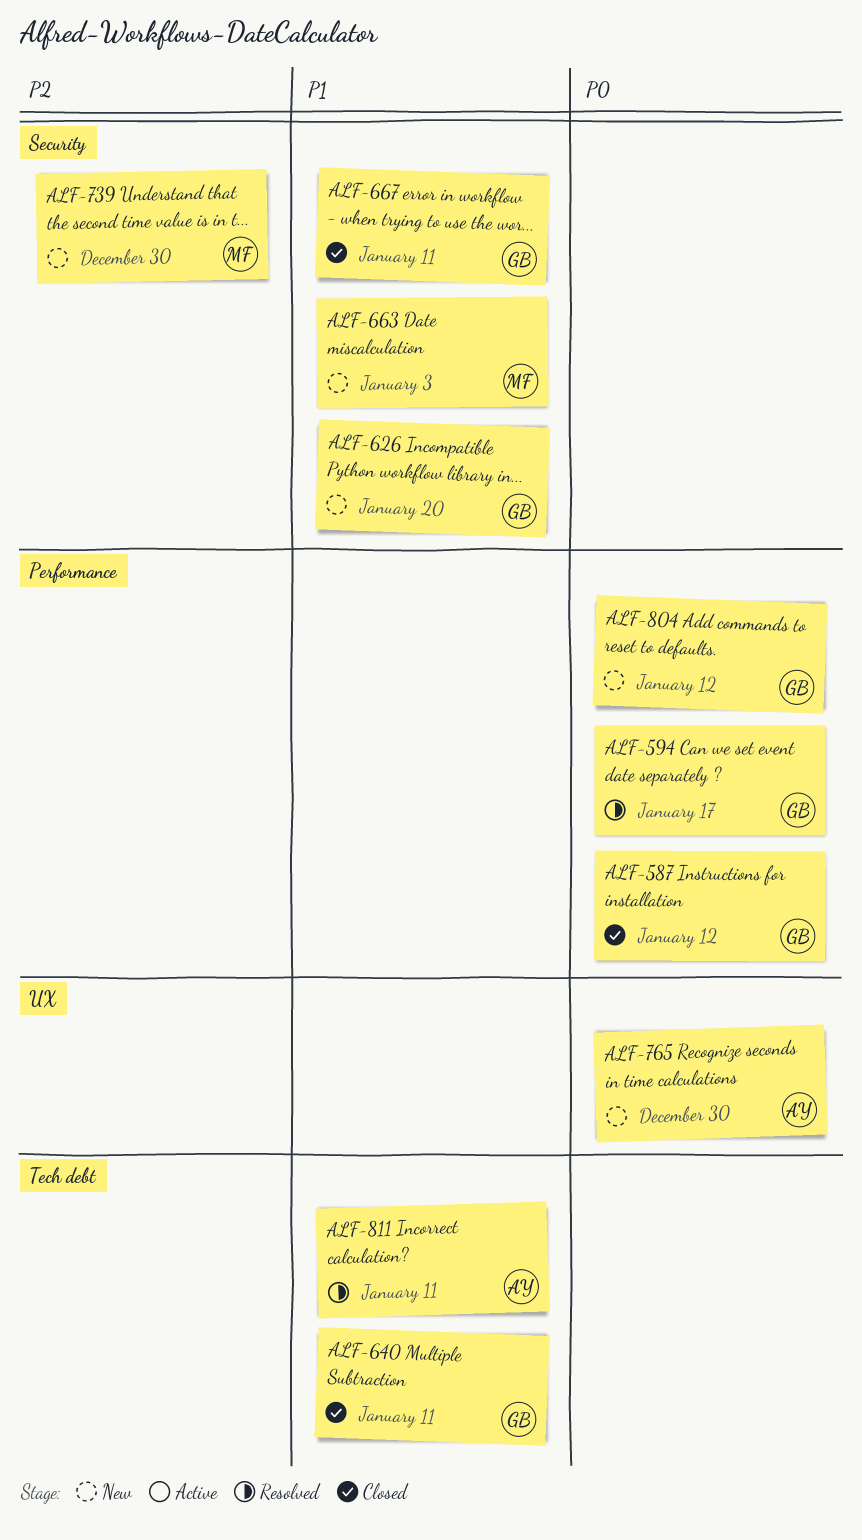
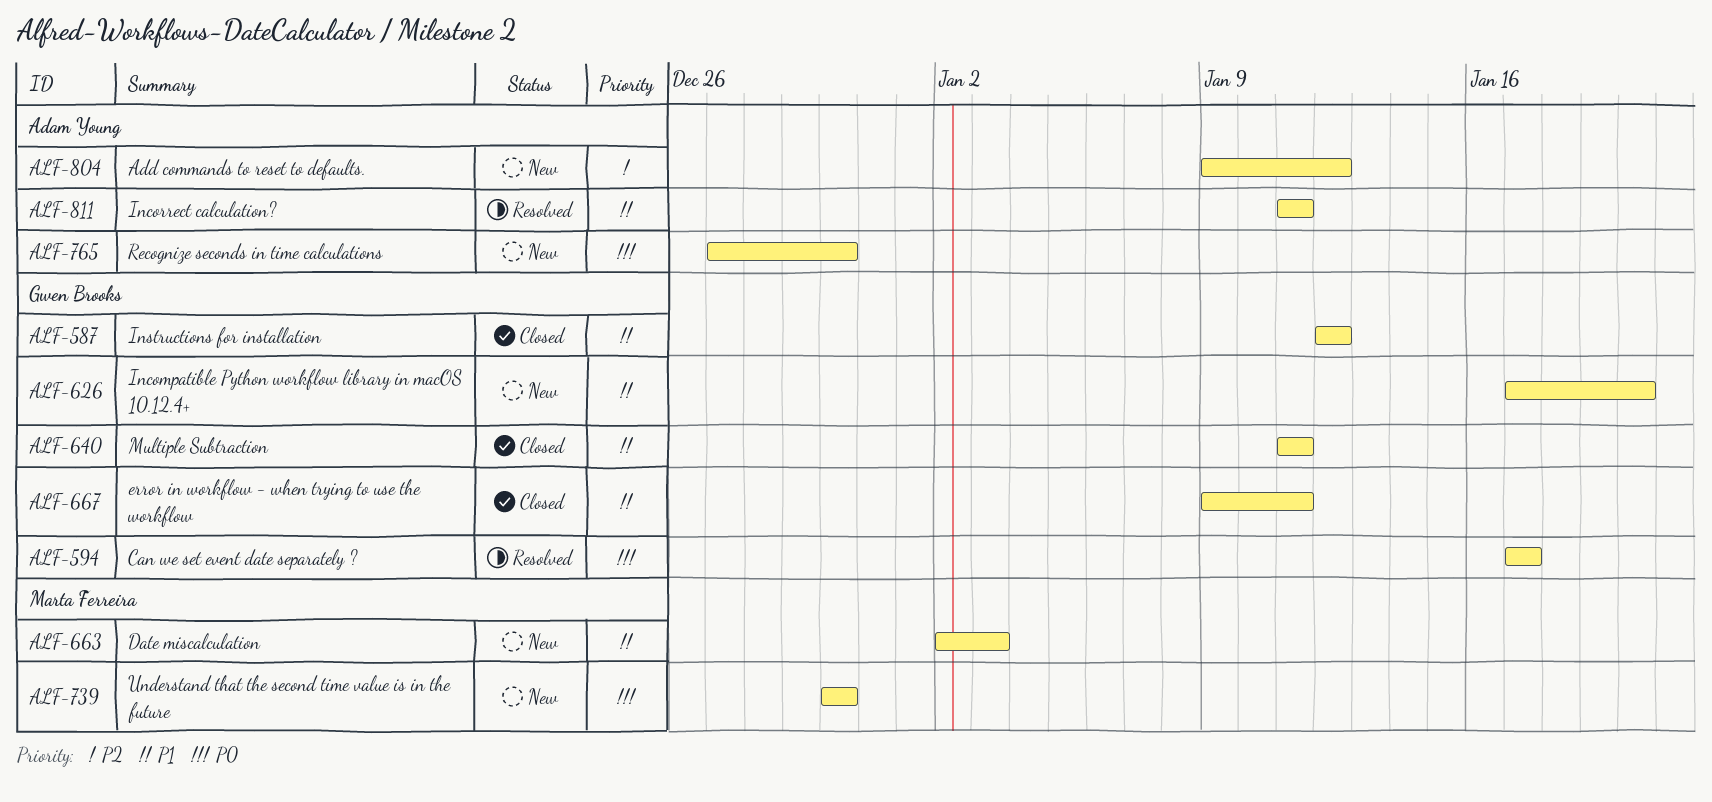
ALF-587, priority: P0 -> P1
ALF-739, priority: P2 -> P0
ALF-804, owner: Gwen Brooks -> Adam Young
ALF-804, priority: P0 -> P2

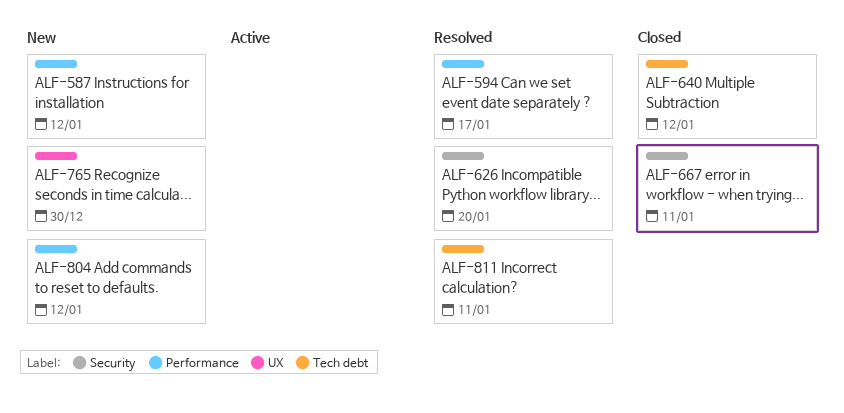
ALF-587, status: Closed -> New
ALF-626, status: New -> Resolved
ALF-640, due: Jan 11 -> Jan 12
ALF-663: present -> none
ALF-739: present -> none

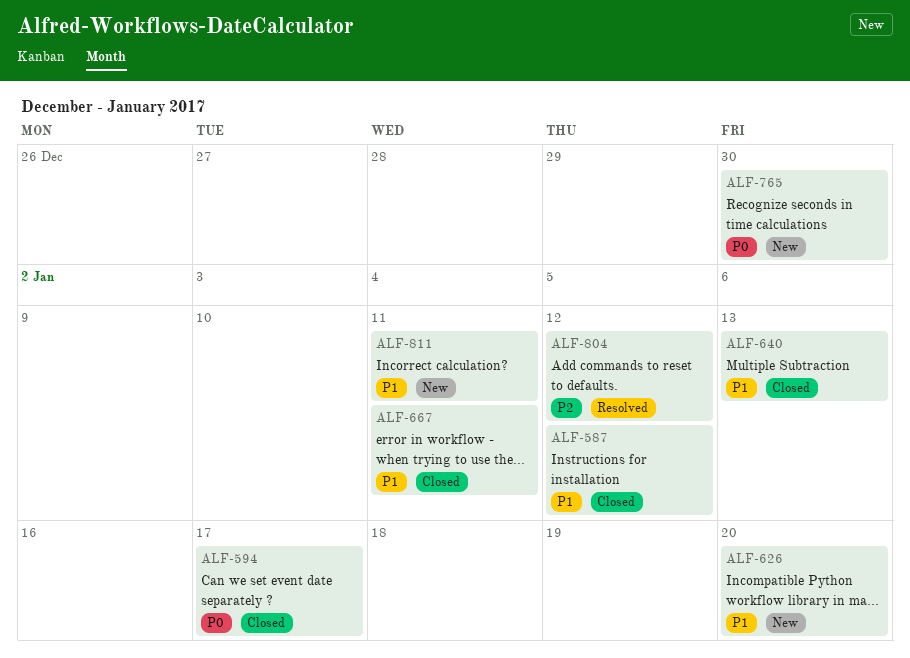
ALF-587, status: New -> Closed
ALF-594, status: Resolved -> Closed
ALF-626, status: Resolved -> New
ALF-640, due: Jan 12 -> Jan 13
ALF-804, status: New -> Resolved
ALF-811, status: Resolved -> New

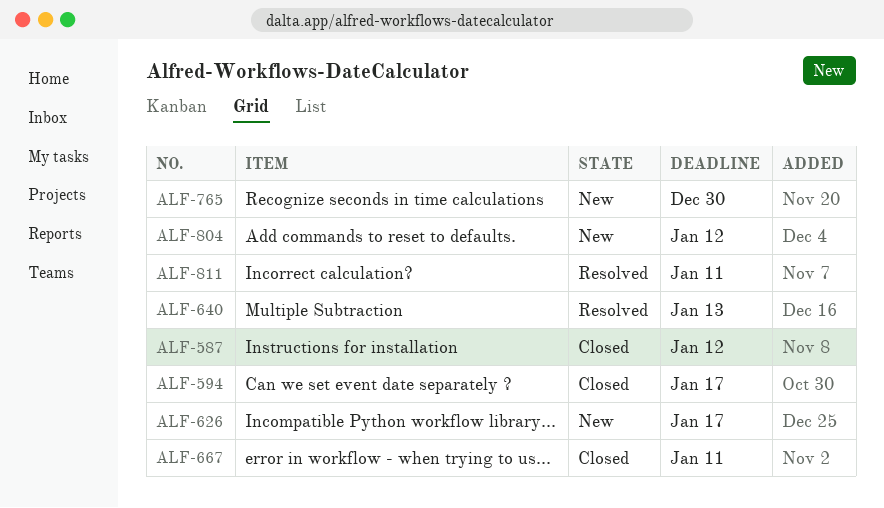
ALF-626, due: Jan 20 -> Jan 17
ALF-640, status: Closed -> Resolved
ALF-804, status: Resolved -> New
ALF-811, status: New -> Resolved

